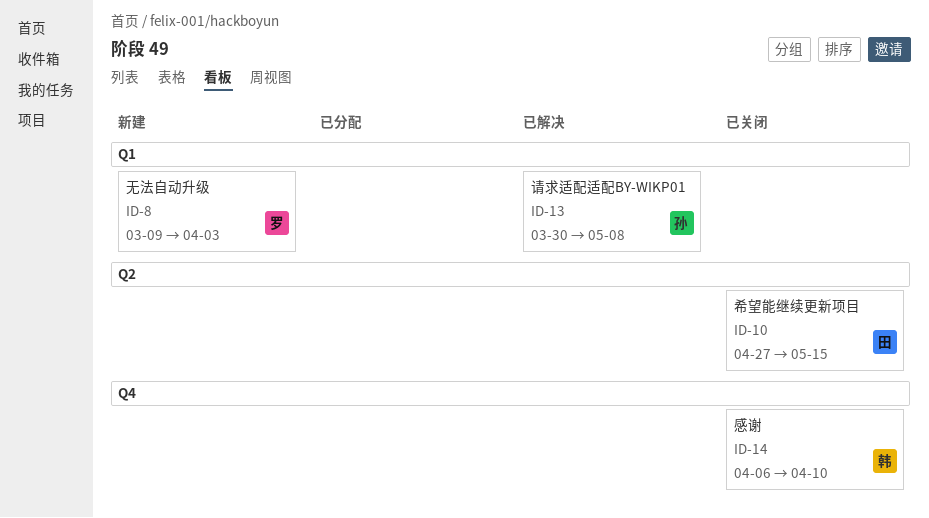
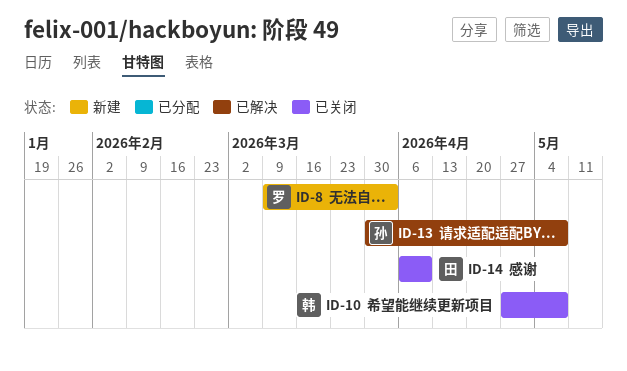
ID-10, owner: 田 -> 韩
ID-10, due: May 15 -> May 8
ID-14, owner: 韩 -> 田

